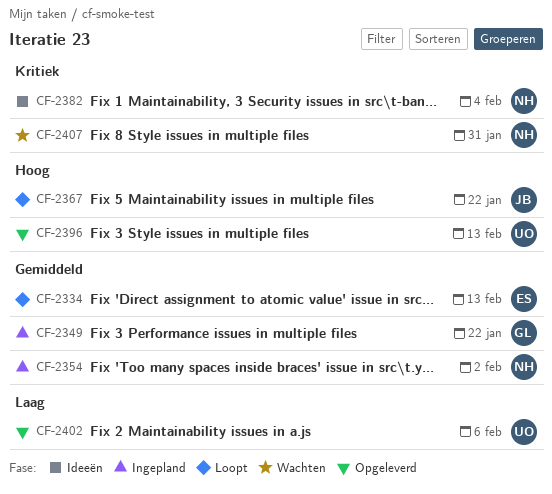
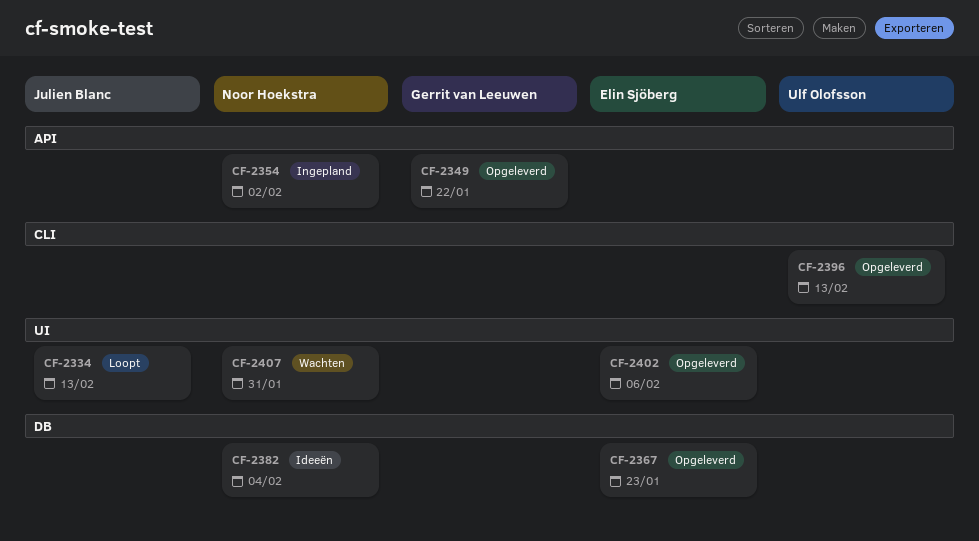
CF-2334, owner: Elin Sjöberg -> Julien Blanc
CF-2349, status: Ingepland -> Opgeleverd
CF-2367, status: Loopt -> Opgeleverd
CF-2367, owner: Julien Blanc -> Elin Sjöberg
CF-2367, due: Jan 22 -> Jan 23
CF-2402, owner: Ulf Olofsson -> Elin Sjöberg

